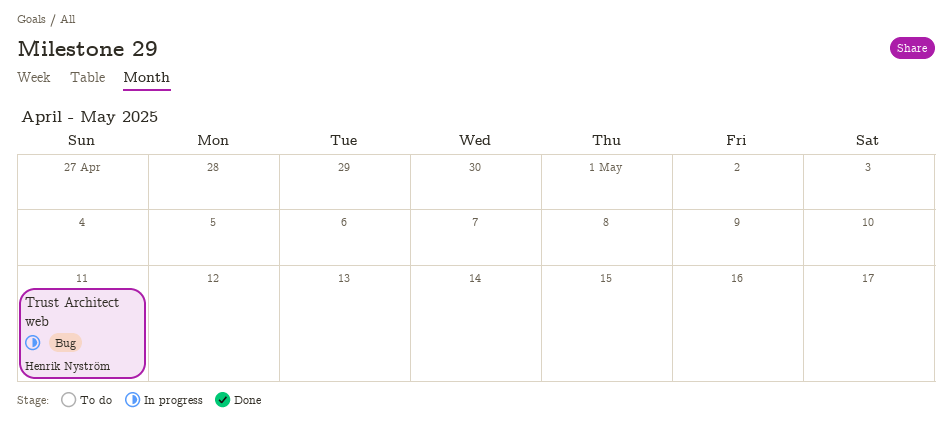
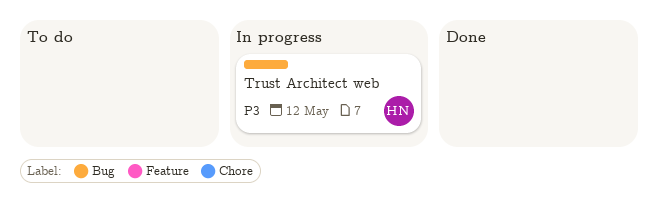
Trust Architect web, due: May 11 -> May 12

